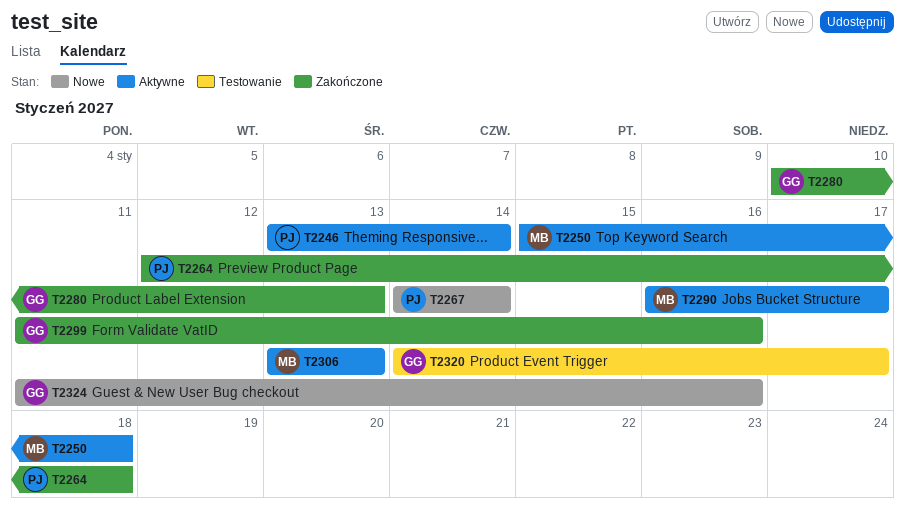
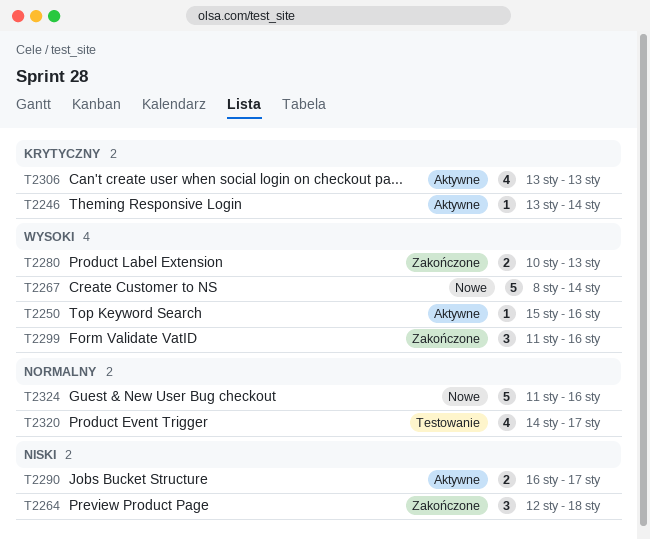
T2250, due: Jan 18 -> Jan 16
T2267, start: Jan 14 -> Jan 8

